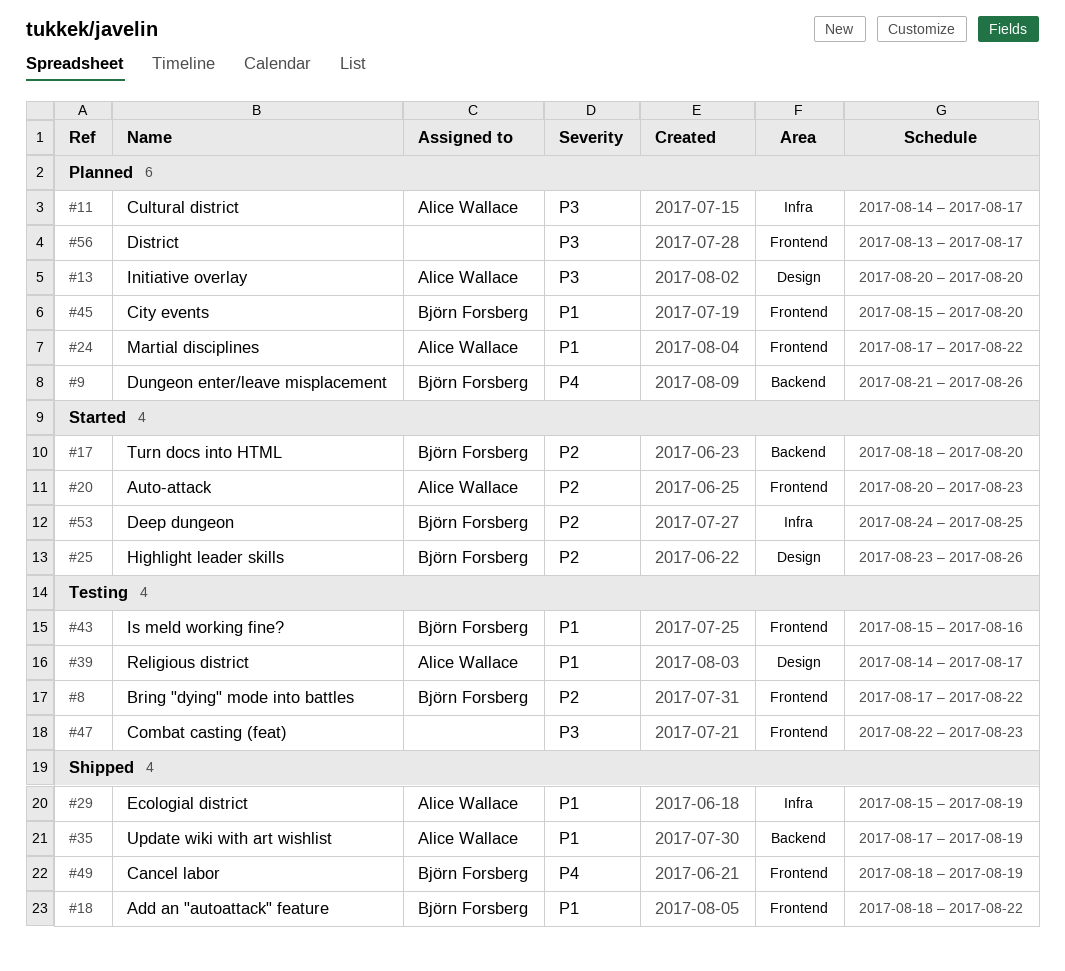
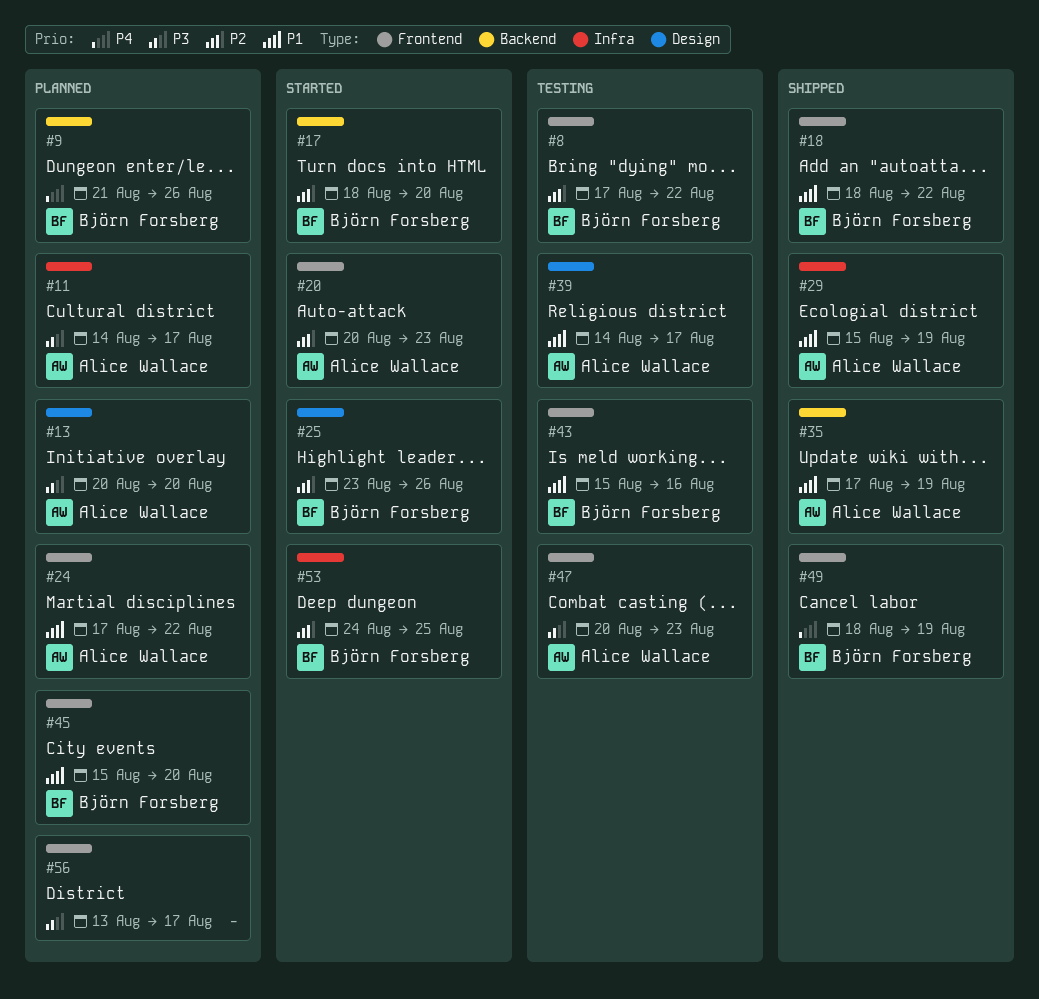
#47, owner: none -> Alice Wallace
#47, start: Aug 22 -> Aug 20

